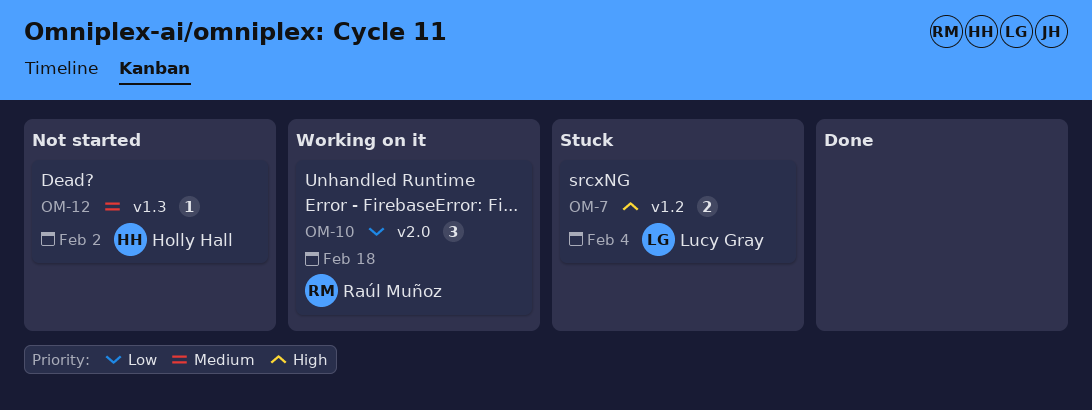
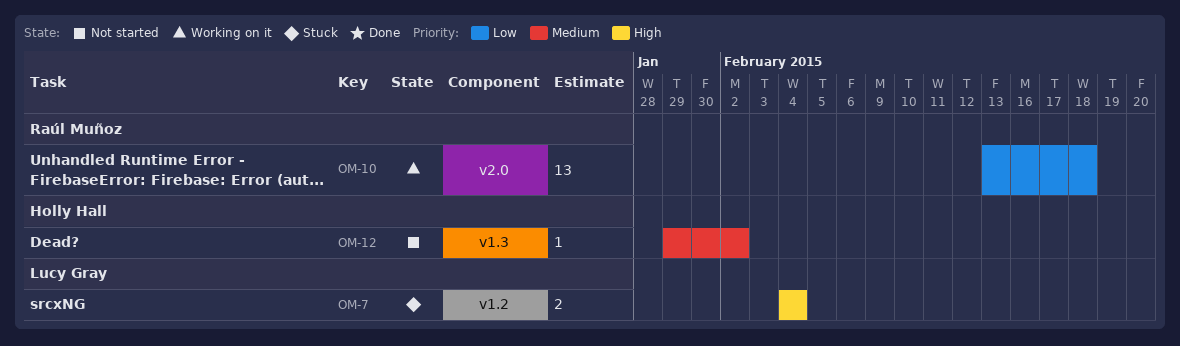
OM-10, estimate: 3 -> 13

